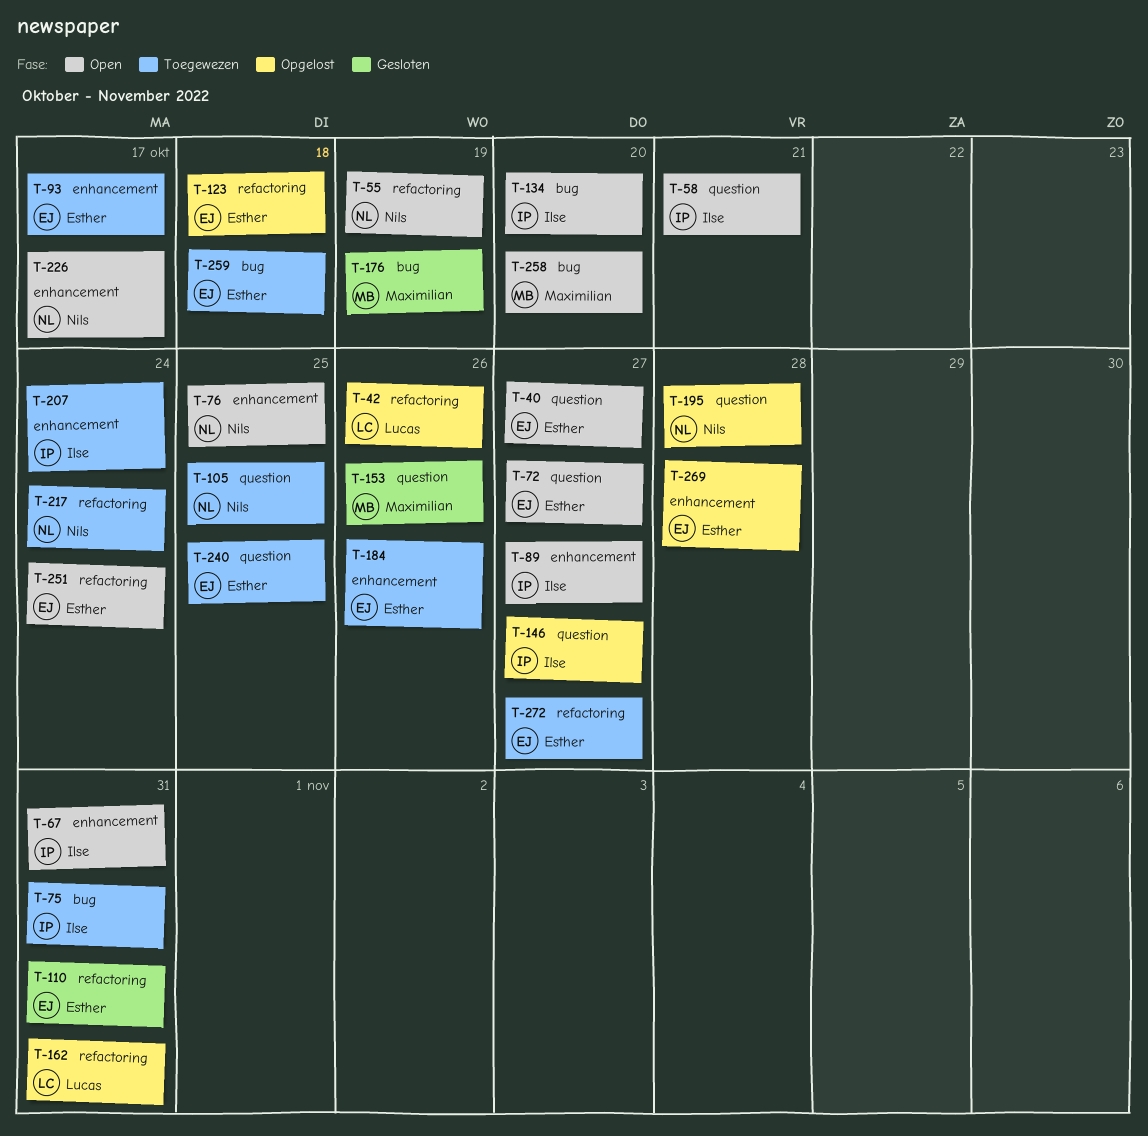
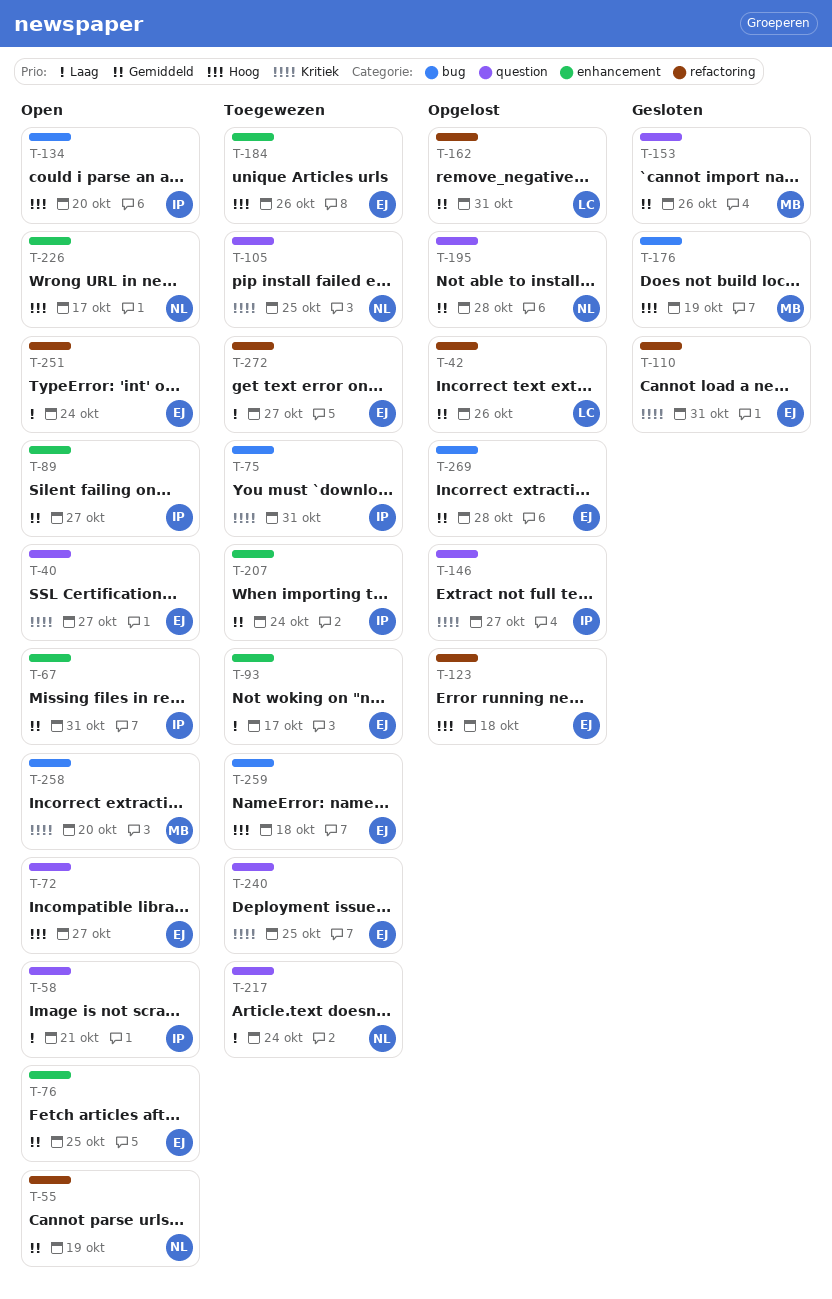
T-76, owner: Nils -> Esther
T-217, label: refactoring -> question
T-269, label: enhancement -> bug

